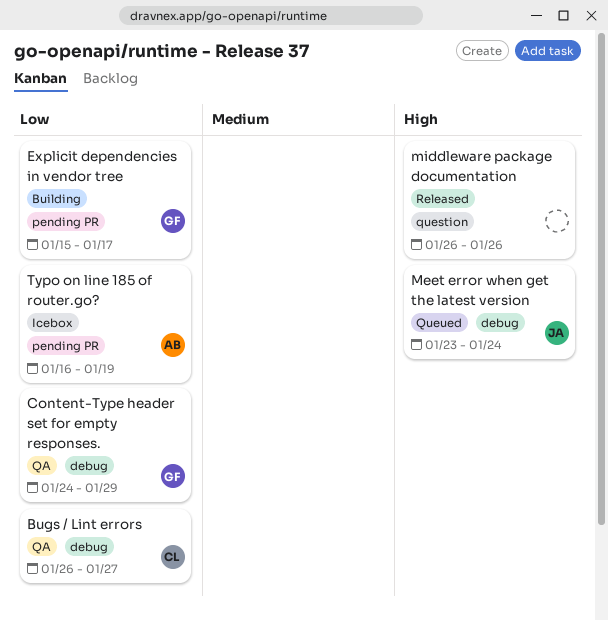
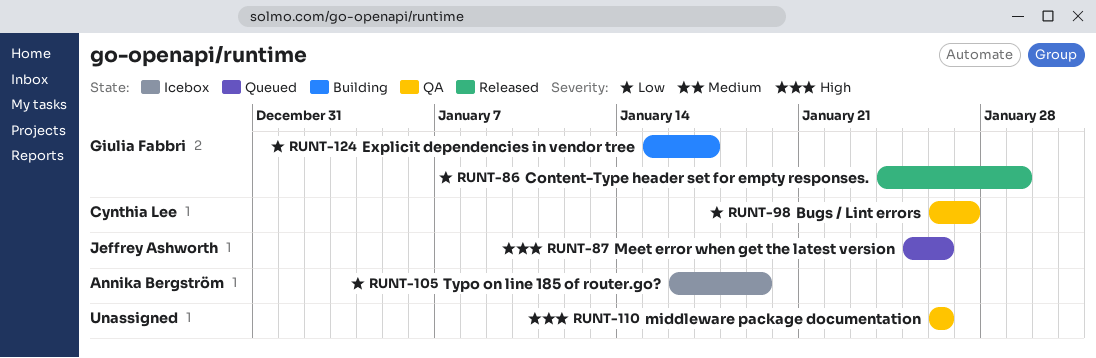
Content-Type header set for empty responses., status: QA -> Released
Meet error when get the latest version, start: Jan 23 -> Jan 25
Meet error when get the latest version, due: Jan 24 -> Jan 26
middleware package documentation, status: Released -> QA

